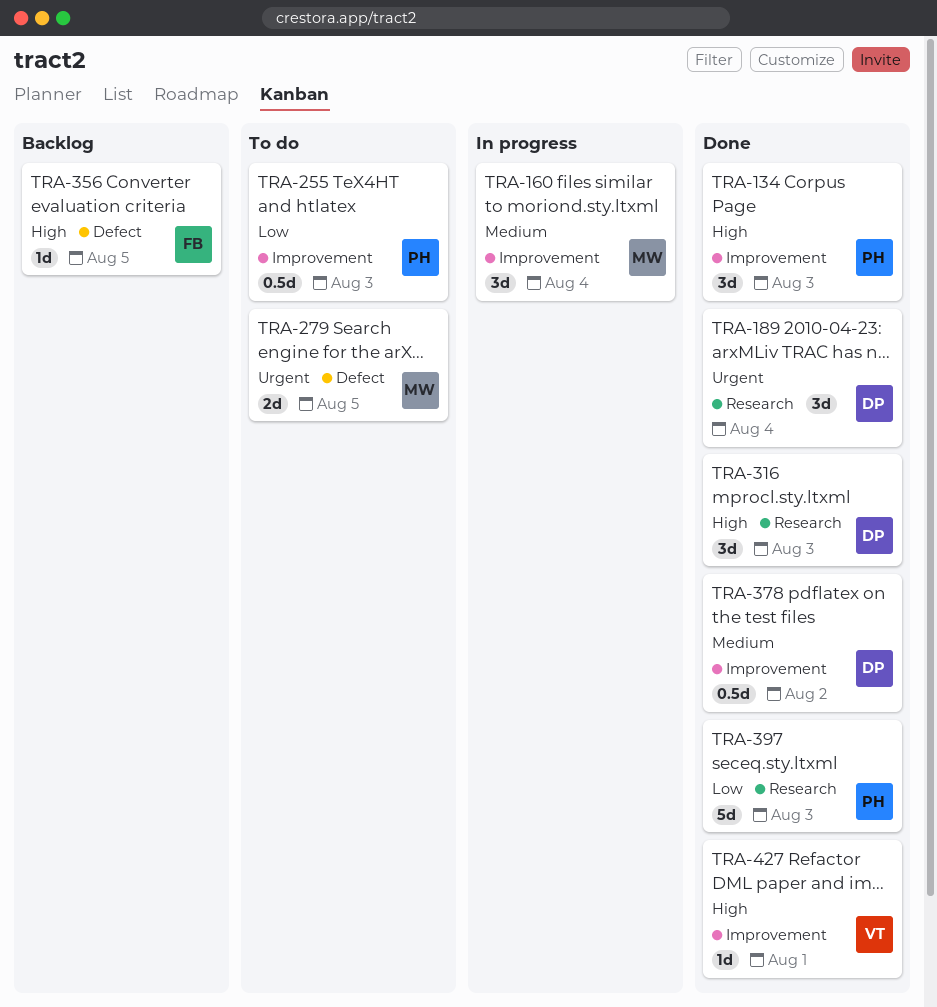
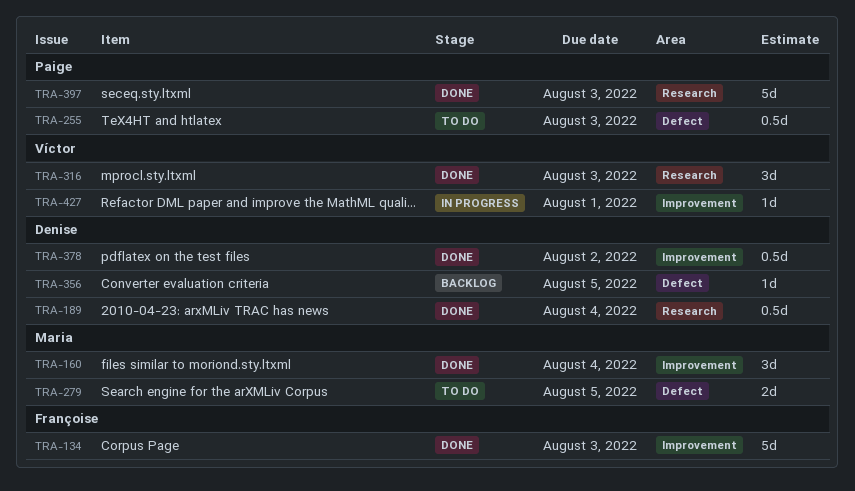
TRA-134, owner: Paige -> Françoise
TRA-134, estimate: 3d -> 5d
TRA-160, status: In progress -> Done
TRA-189, estimate: 3d -> 0.5d
TRA-255, label: Improvement -> Defect
TRA-316, owner: Denise -> Víctor
TRA-356, owner: Françoise -> Denise
TRA-427, status: Done -> In progress

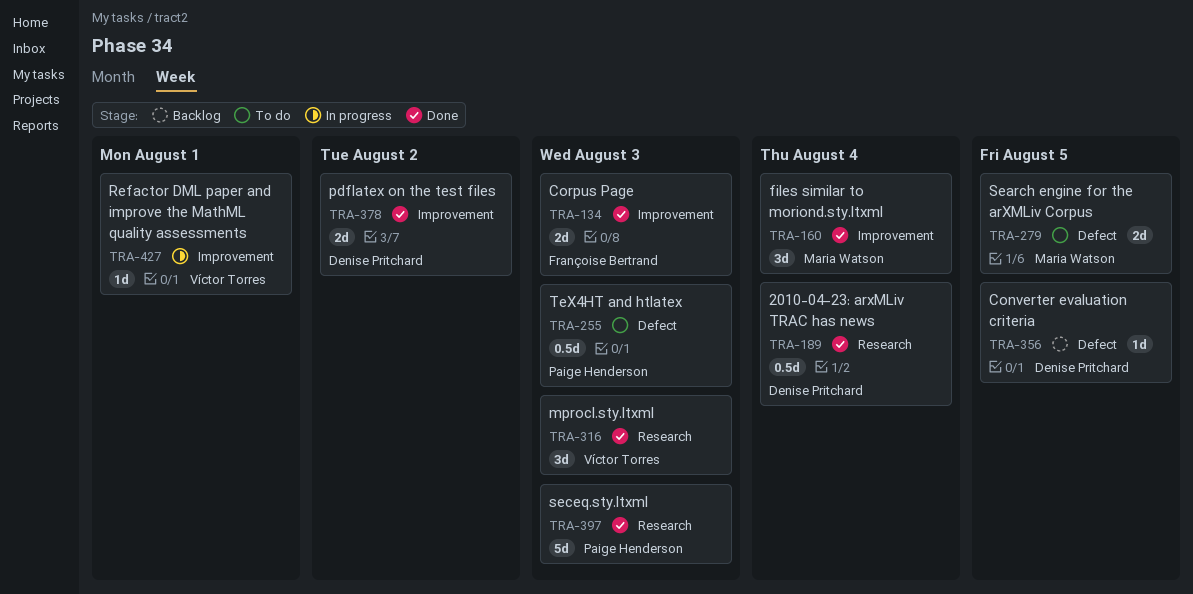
TRA-134, estimate: 5d -> 2d
TRA-378, estimate: 0.5d -> 2d

